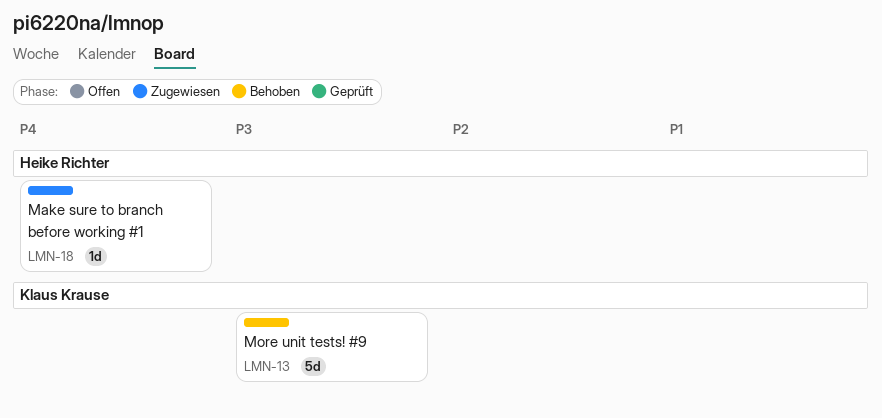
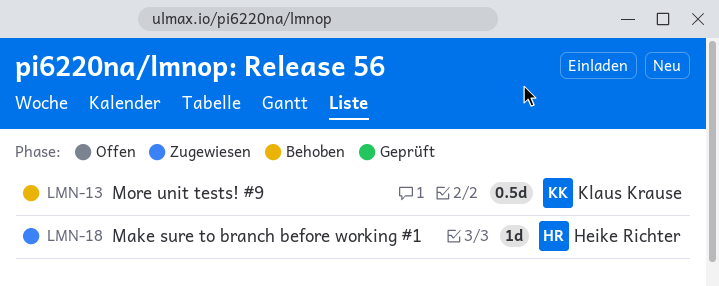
LMN-13, estimate: 5d -> 0.5d

